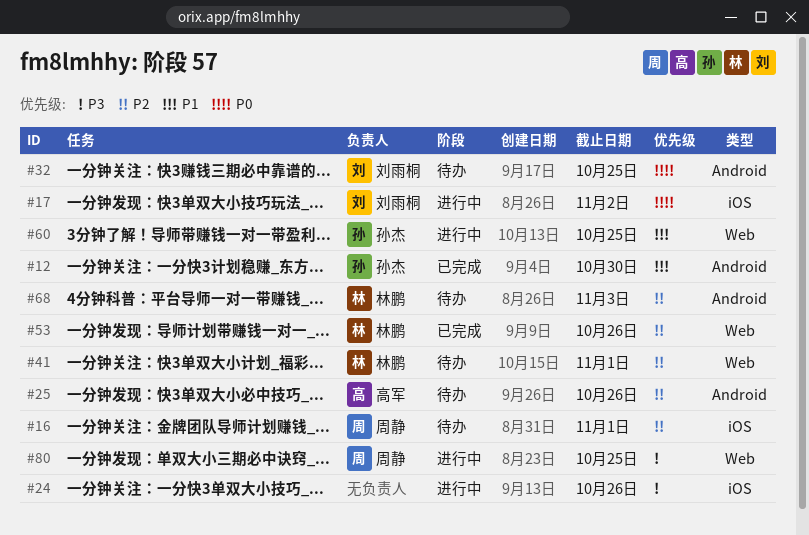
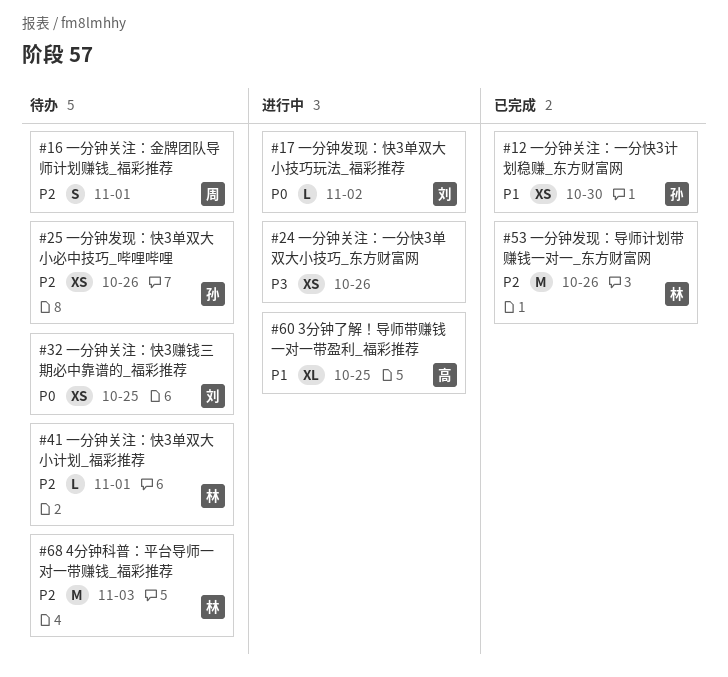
#25, owner: 高军 -> 孙杰
#60, owner: 孙杰 -> 高军
#80: present -> none

